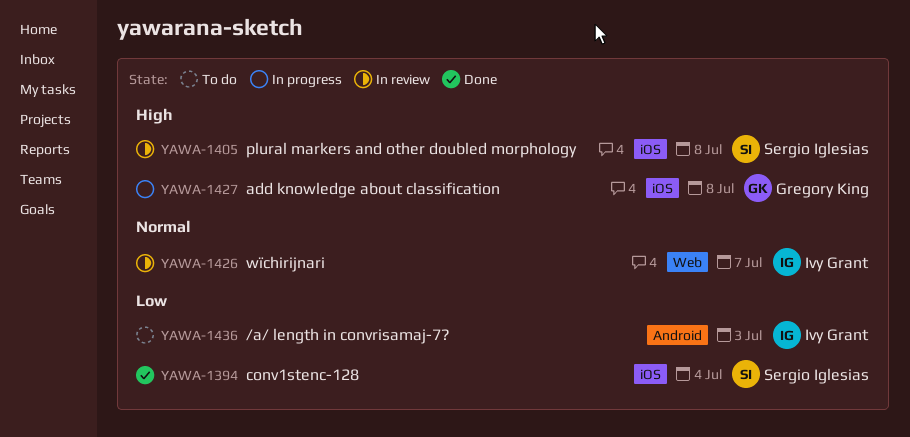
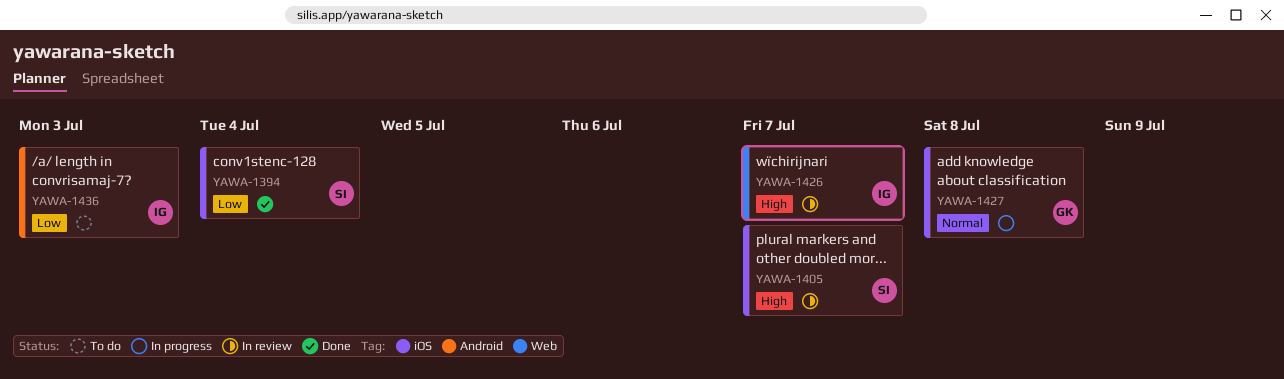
YAWA-1405, due: Jul 8 -> Jul 7
YAWA-1426, priority: Normal -> High
YAWA-1427, priority: High -> Normal

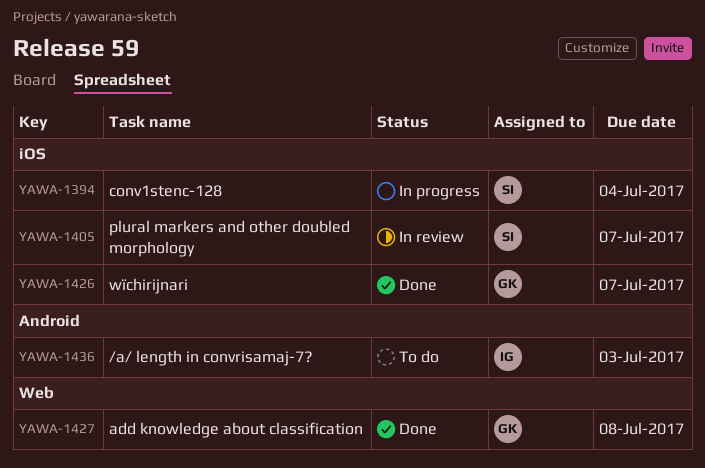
YAWA-1394, status: Done -> In progress
YAWA-1426, status: In review -> Done
YAWA-1426, owner: IG -> GK
YAWA-1426, label: Web -> iOS
YAWA-1427, status: In progress -> Done
YAWA-1427, label: iOS -> Web

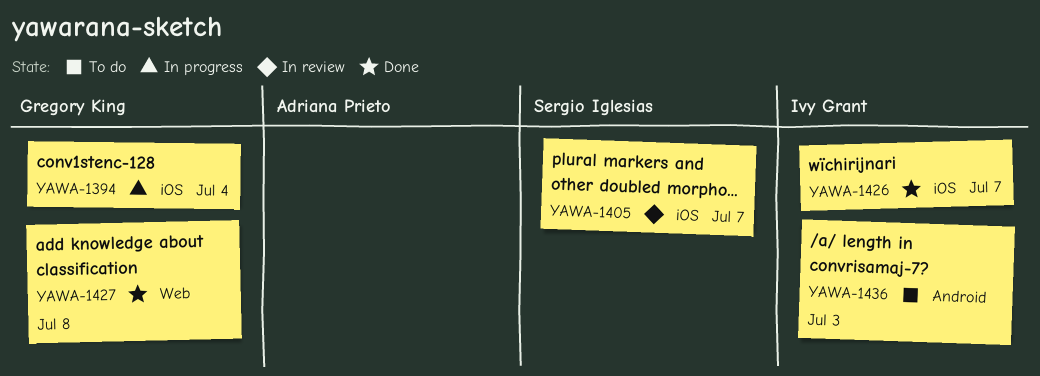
YAWA-1394, owner: Sergio Iglesias -> Gregory King
YAWA-1426, owner: Gregory King -> Ivy Grant

